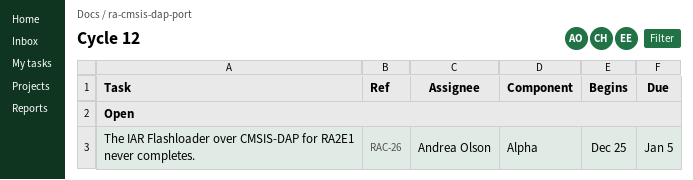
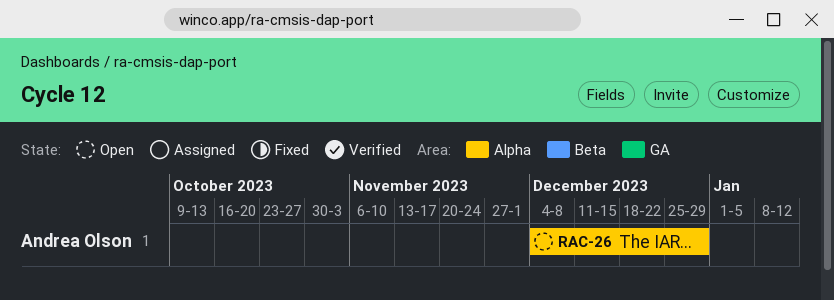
RAC-26, start: Dec 25 -> Dec 4
RAC-26, due: Jan 5 -> Dec 29

